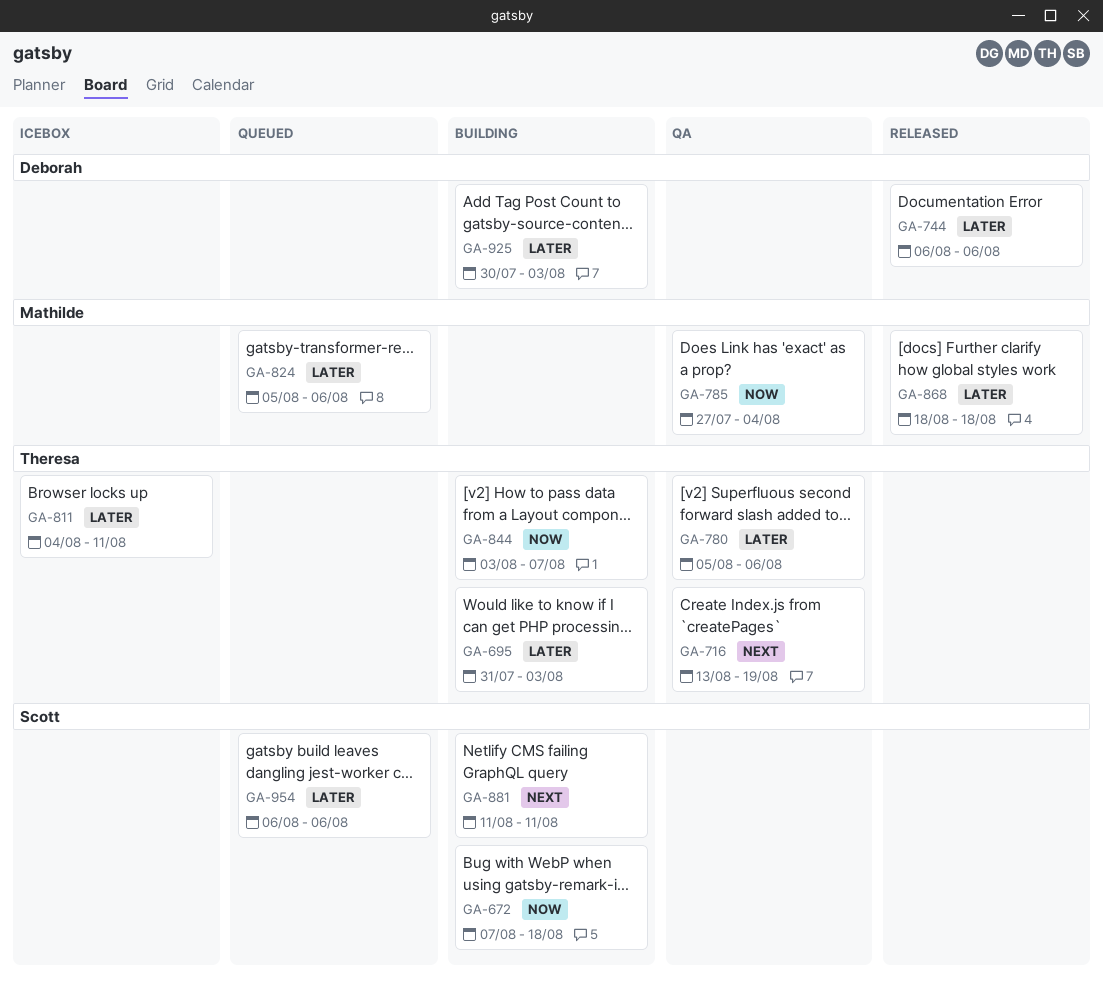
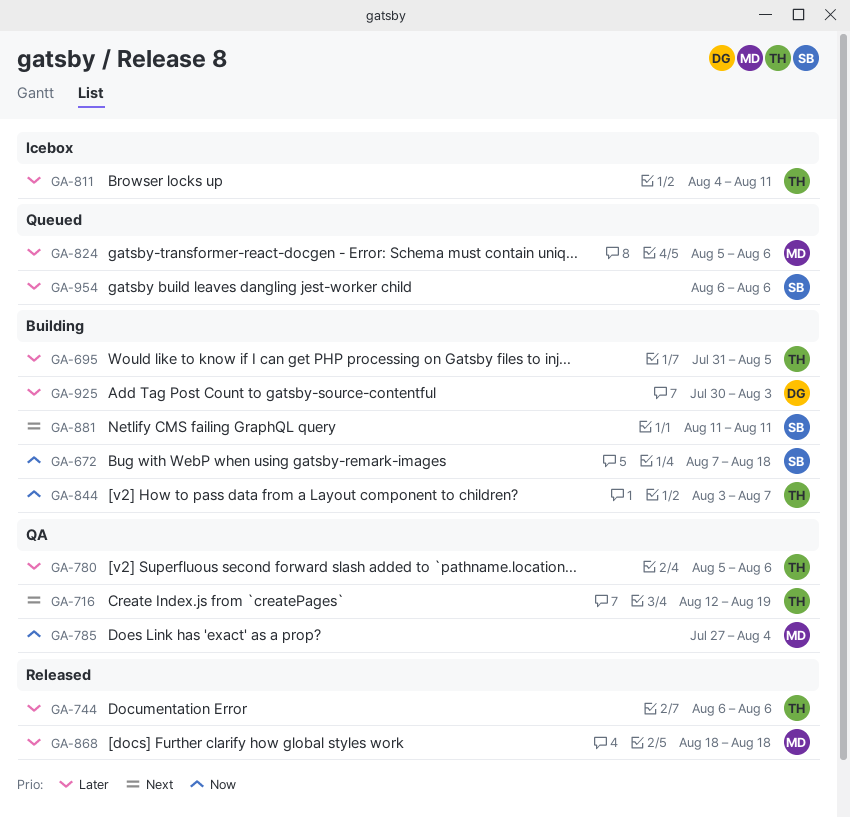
GA-695, due: Aug 3 -> Aug 5
GA-716, start: Aug 13 -> Aug 12
GA-744, owner: Deborah -> Theresa

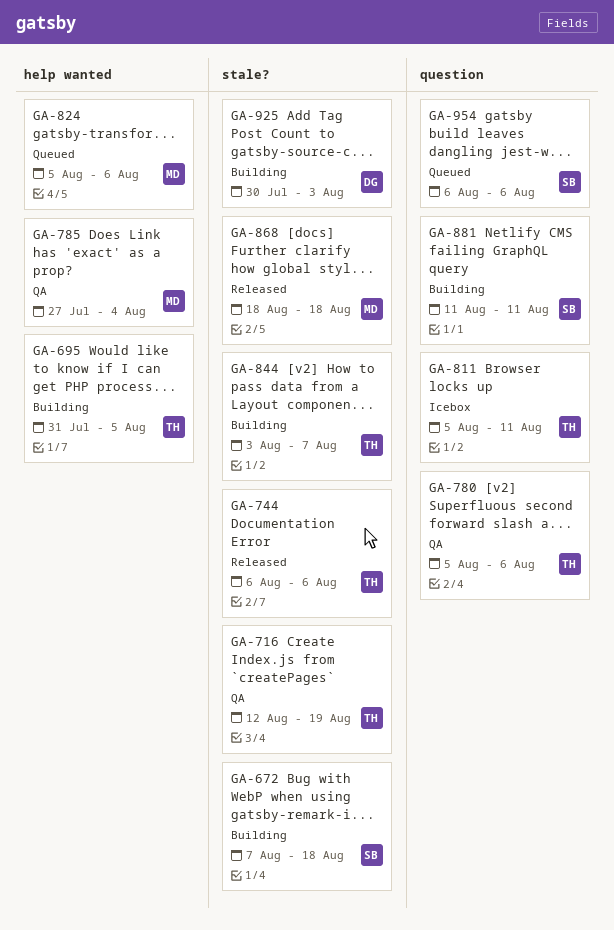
GA-811, start: Aug 4 -> Aug 5

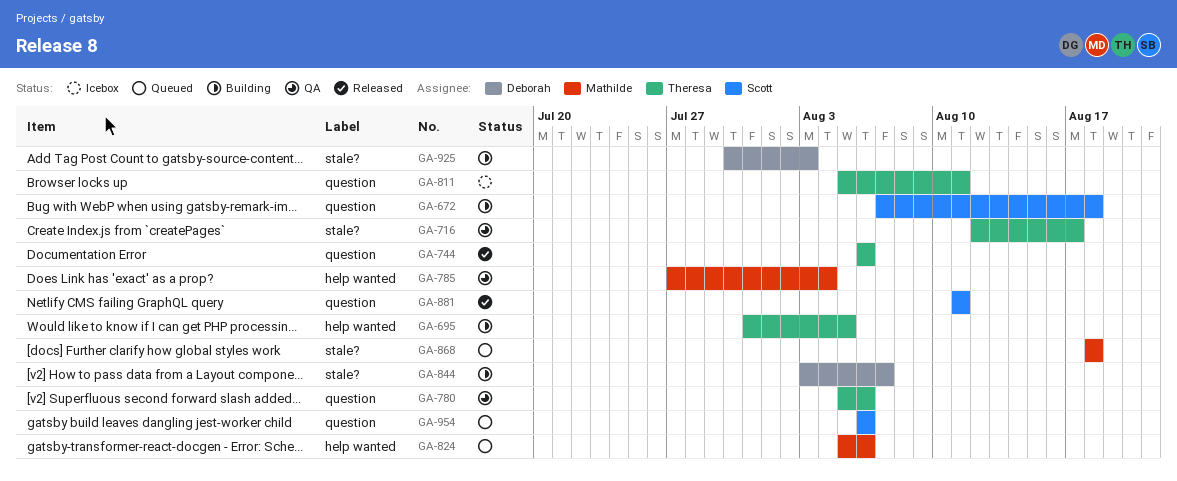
GA-672, label: stale? -> question
GA-716, due: Aug 19 -> Aug 17
GA-744, label: stale? -> question
GA-844, owner: Theresa -> Deborah
GA-868, status: Released -> Queued
GA-881, status: Building -> Released

